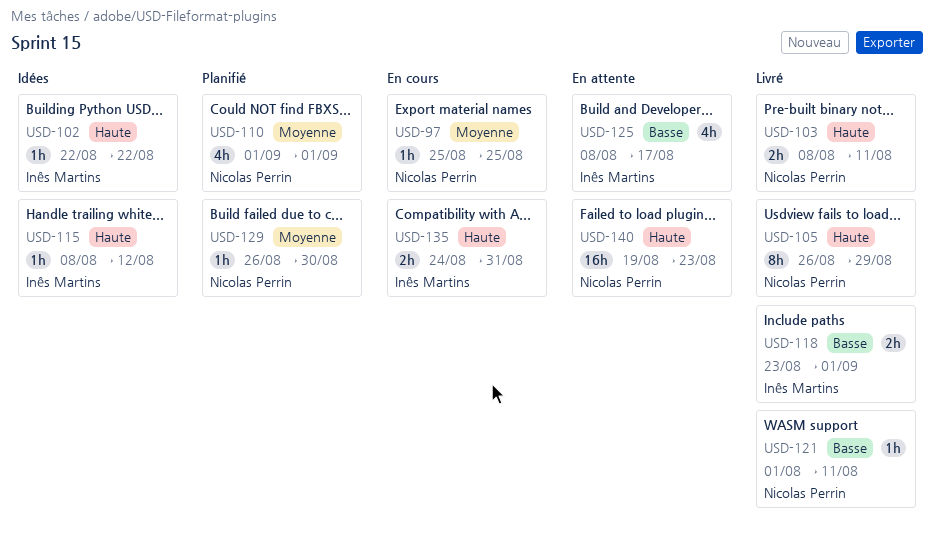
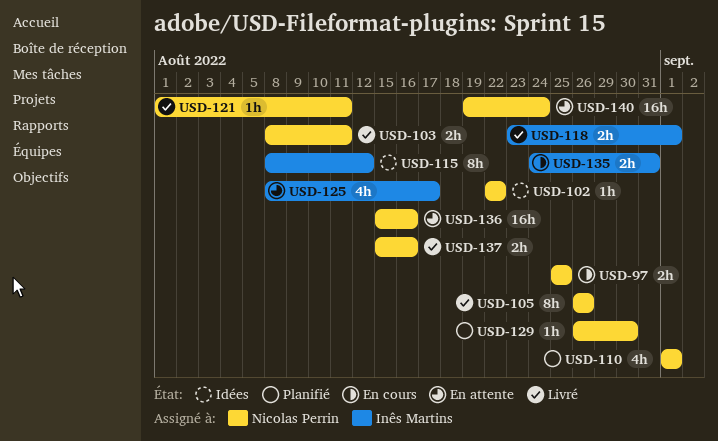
USD-97, estimate: 1h -> 2h
USD-102, owner: Inês Martins -> Nicolas Perrin
USD-105, due: Aug 29 -> Aug 26
USD-115, estimate: 1h -> 8h
USD-136: none -> present
USD-137: none -> present
USD-140, due: Aug 23 -> Aug 24

